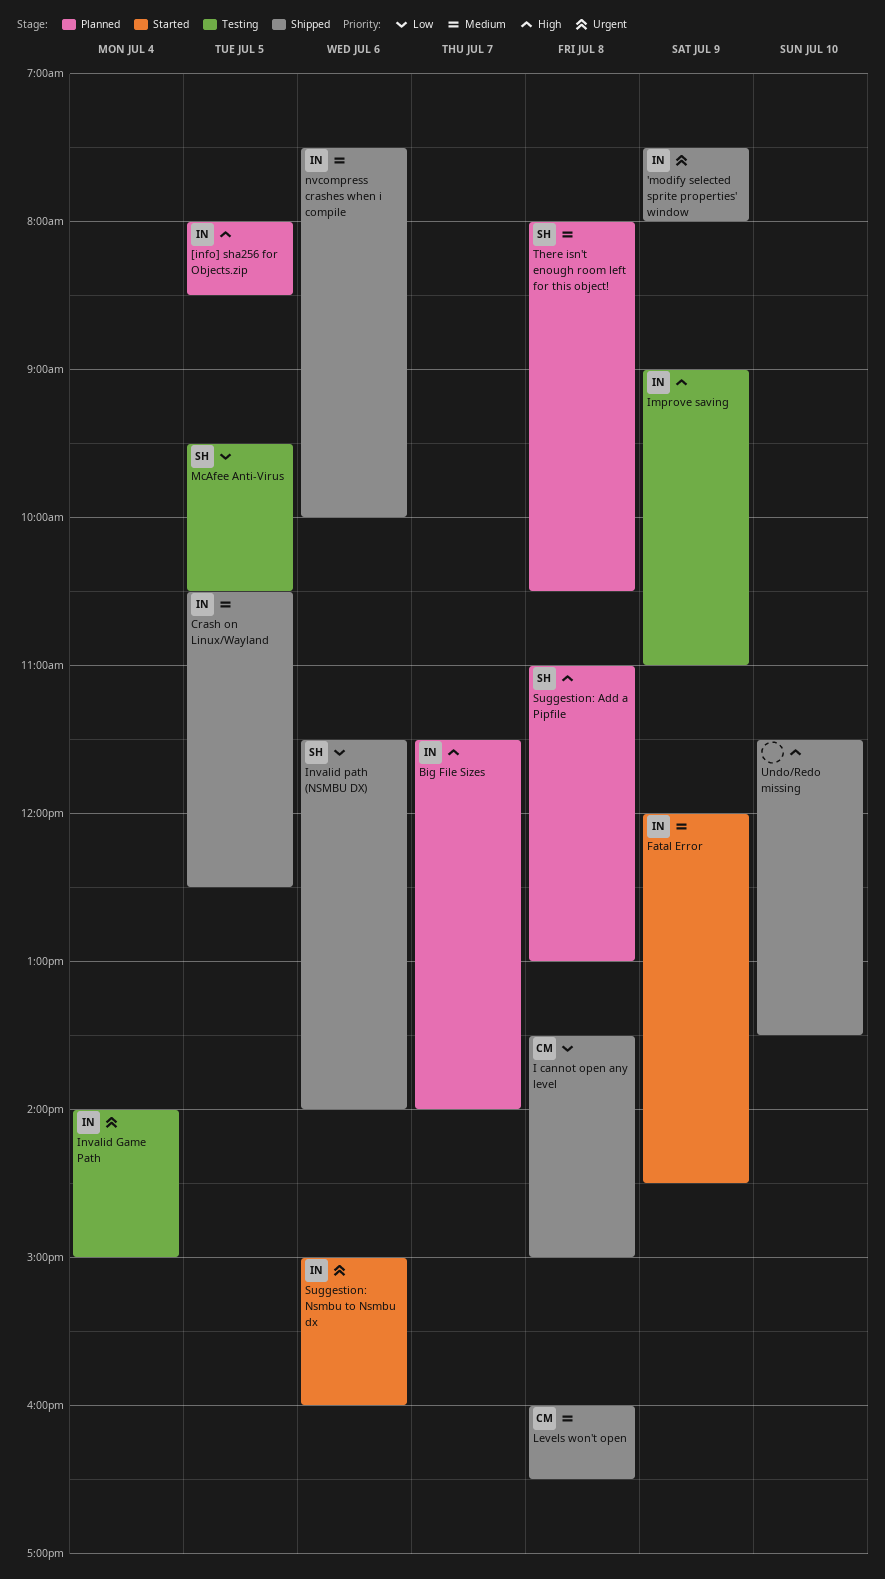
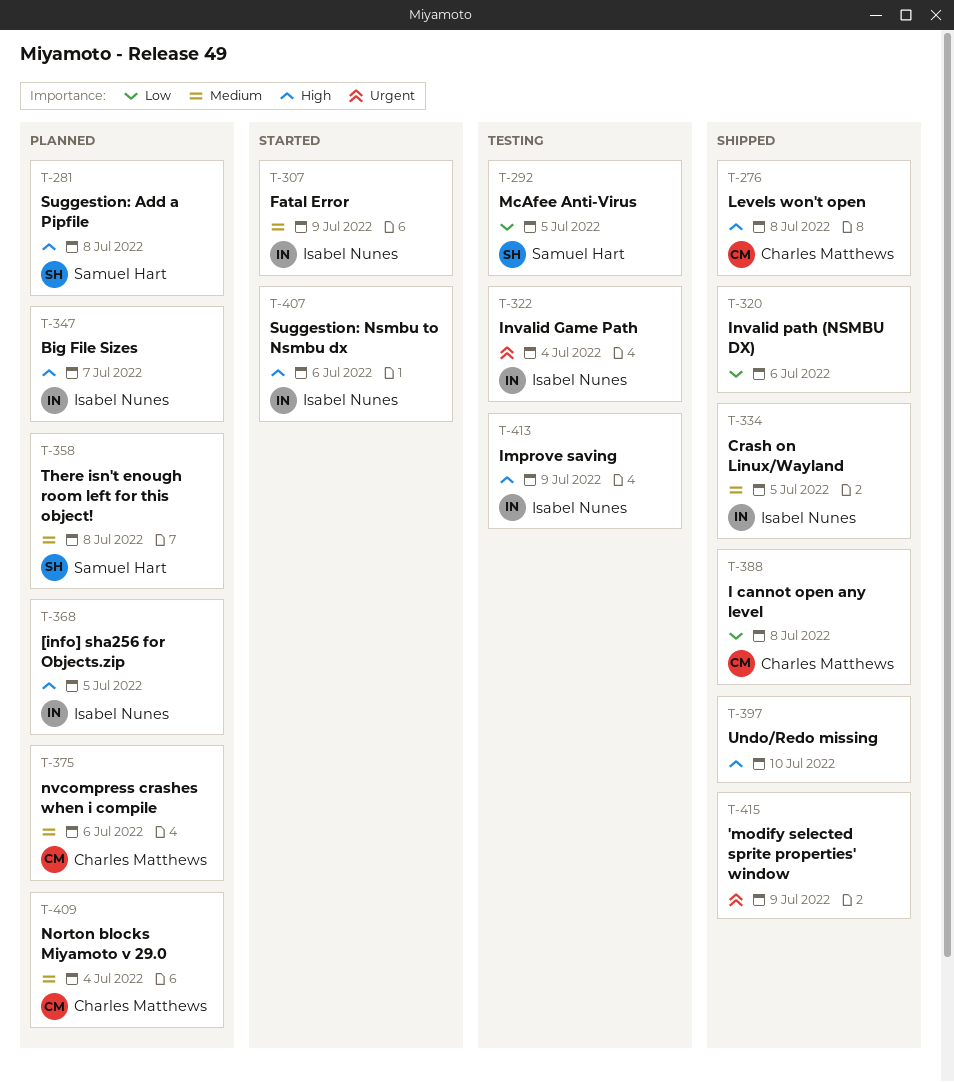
'modify selected sprite properties' window, owner: Isabel Nunes -> none
Invalid path (NSMBU DX), owner: Samuel Hart -> none
Levels won't open, priority: Medium -> High
Norton blocks Miyamoto v 29.0: none -> present
nvcompress crashes when i compile, status: Shipped -> Planned
nvcompress crashes when i compile, owner: Isabel Nunes -> Charles Matthews
Suggestion: Nsmbu to Nsmbu dx, priority: Urgent -> High

